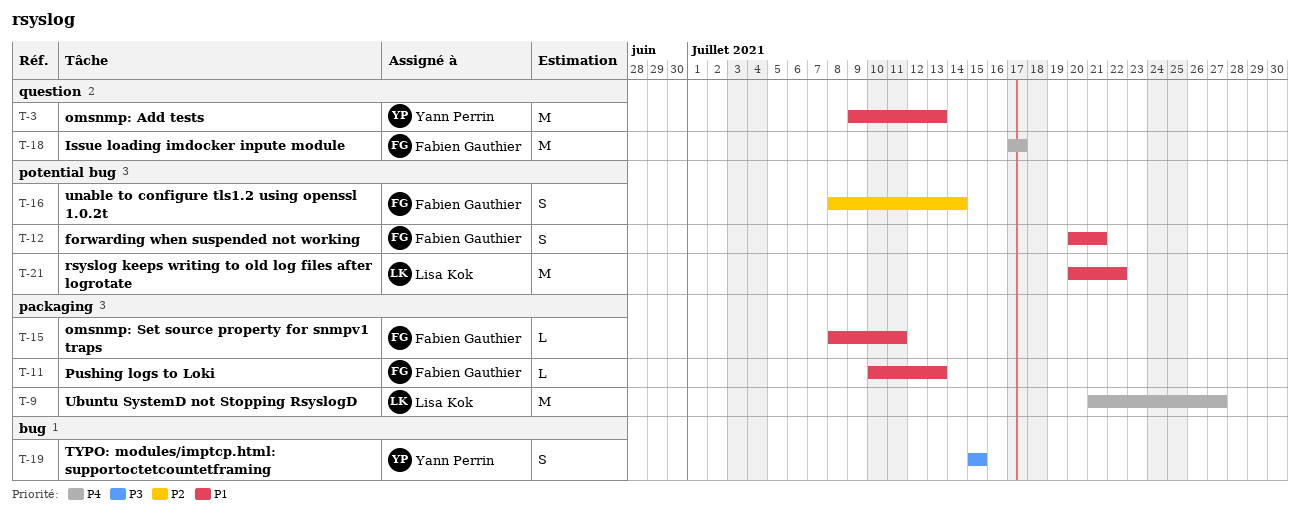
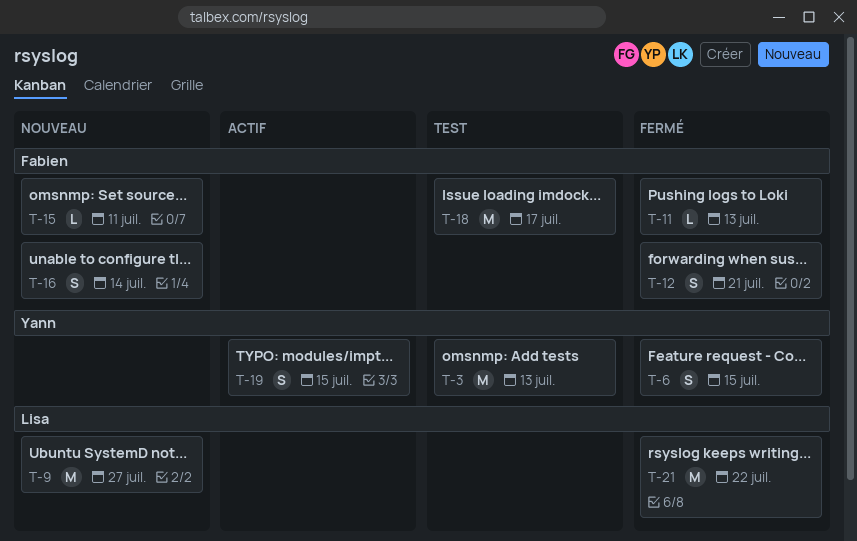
T-6: none -> present

